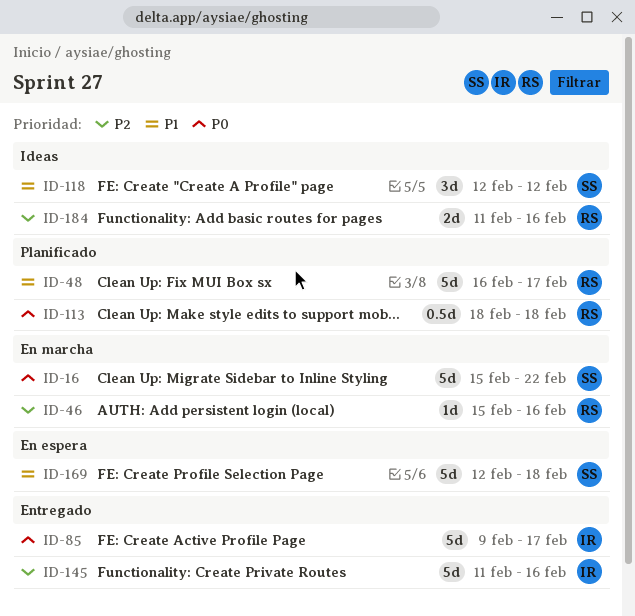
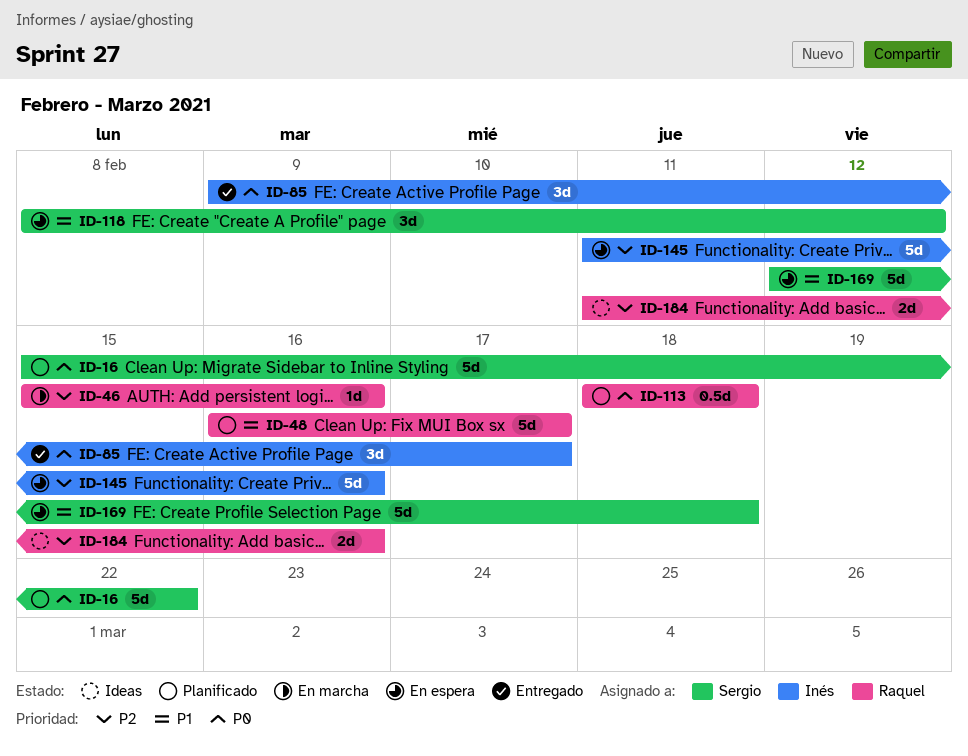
ID-16, status: En marcha -> Planificado
ID-85, estimate: 5d -> 3d
ID-118, status: Ideas -> En espera
ID-118, start: Feb 12 -> Feb 8
ID-145, status: Entregado -> En espera

